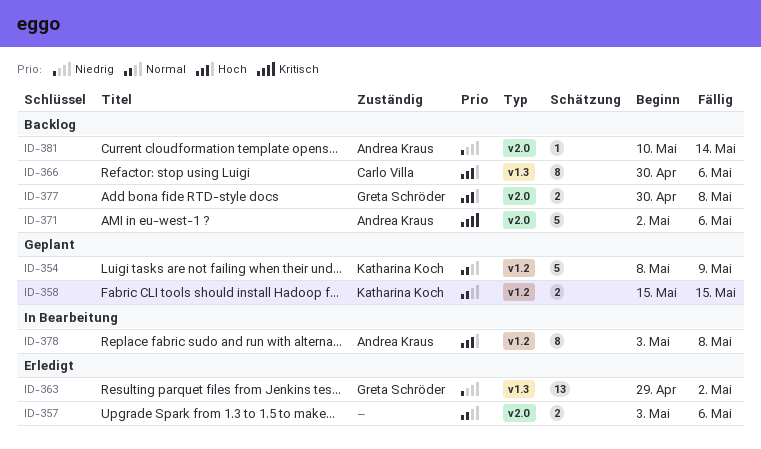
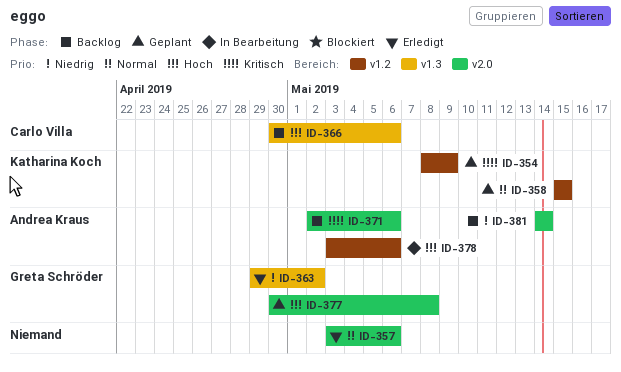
ID-354, priority: Normal -> Kritisch
ID-377, status: Backlog -> Geplant
ID-378, due: May 8 -> May 6
ID-381, start: May 10 -> May 14

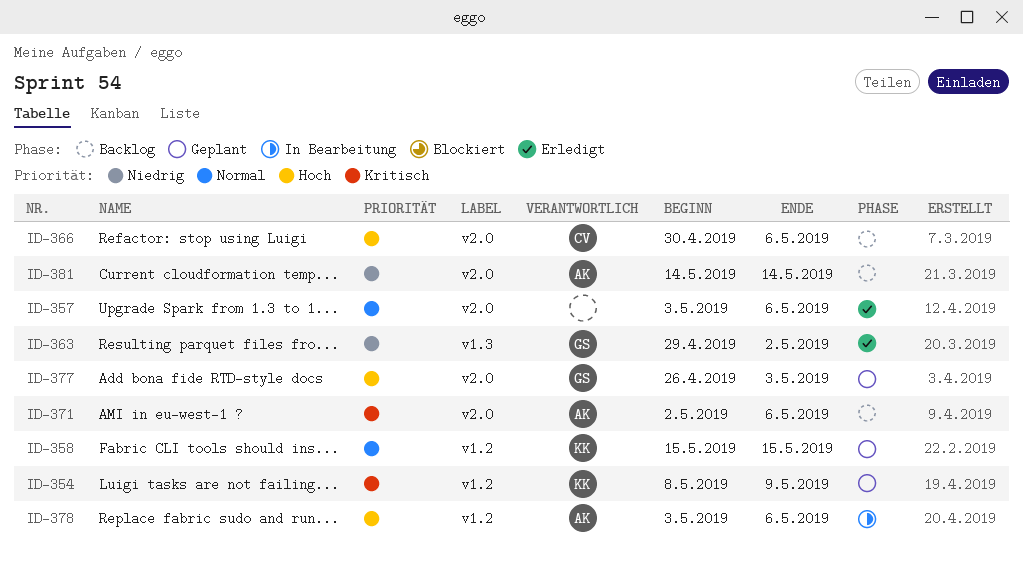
ID-366, label: v1.3 -> v2.0
ID-377, start: Apr 30 -> Apr 26
ID-377, due: May 8 -> May 3

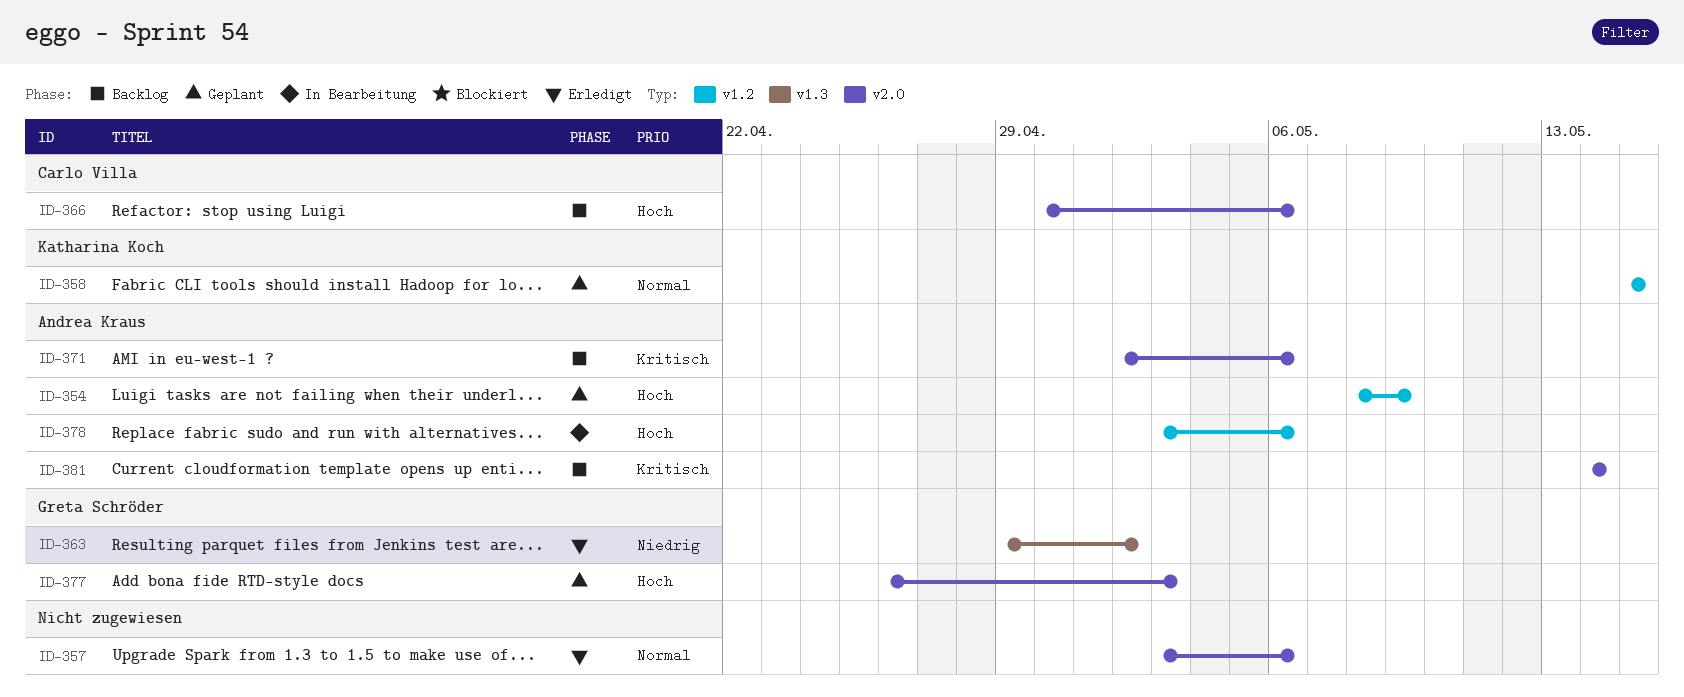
ID-354, owner: Katharina Koch -> Andrea Kraus
ID-354, priority: Kritisch -> Hoch
ID-381, priority: Niedrig -> Kritisch

